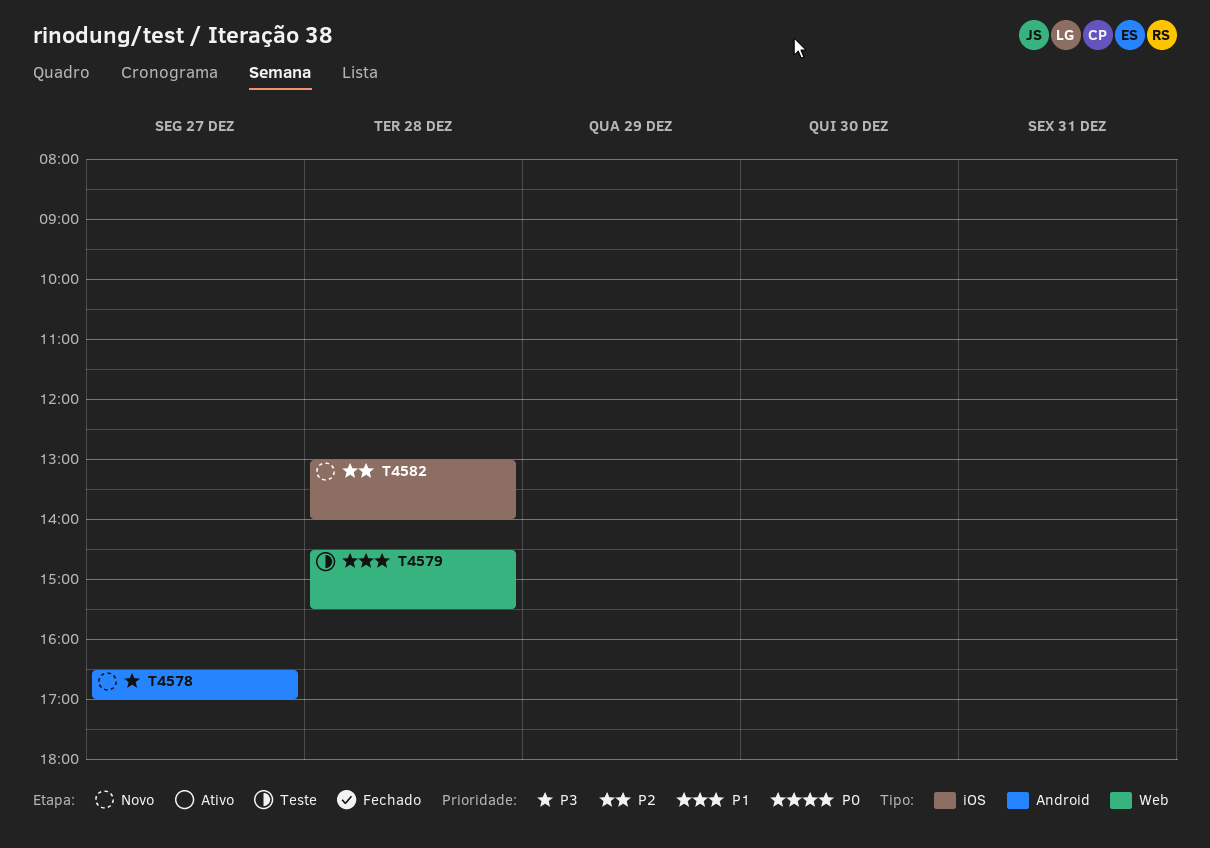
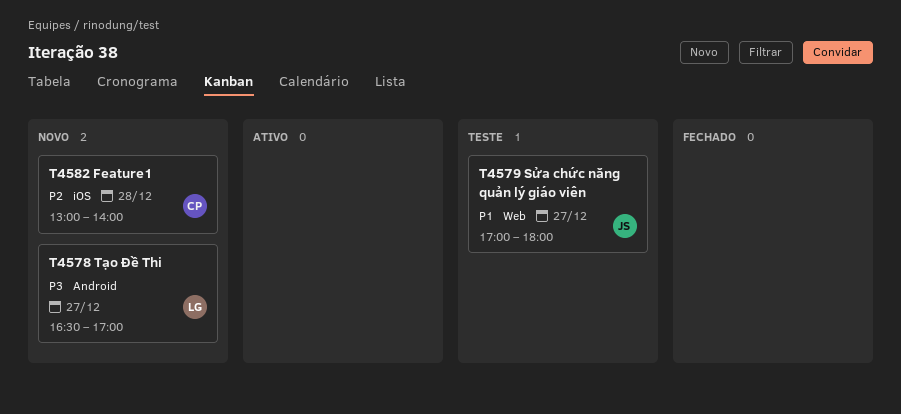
T4579, day: Dec 28 -> Dec 27
T4579, begins: 14:30 -> 17:00
T4579, ends: 15:30 -> 18:00

